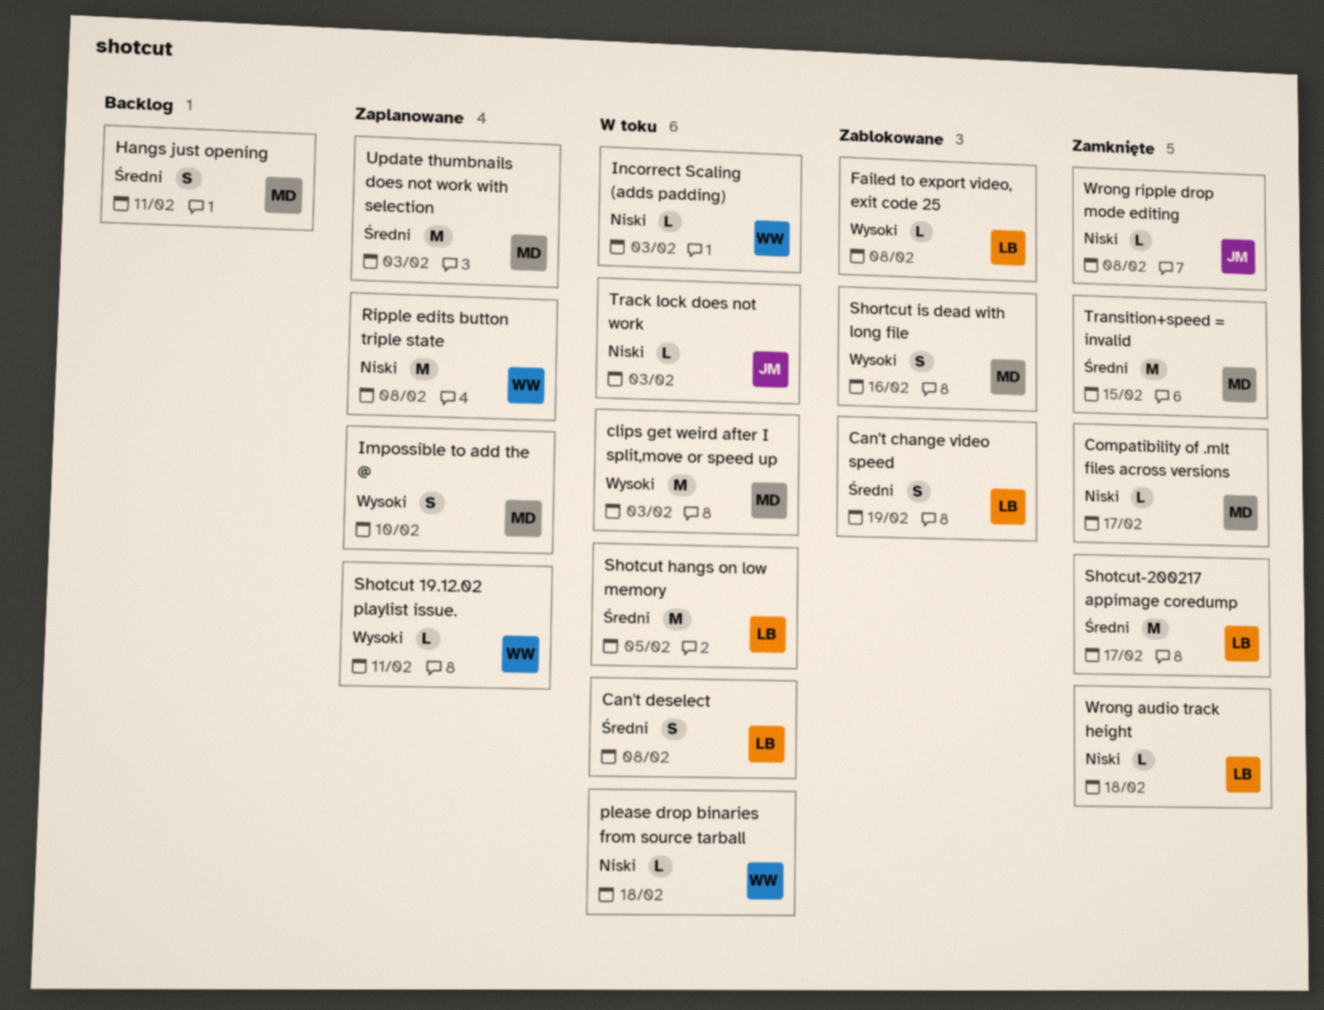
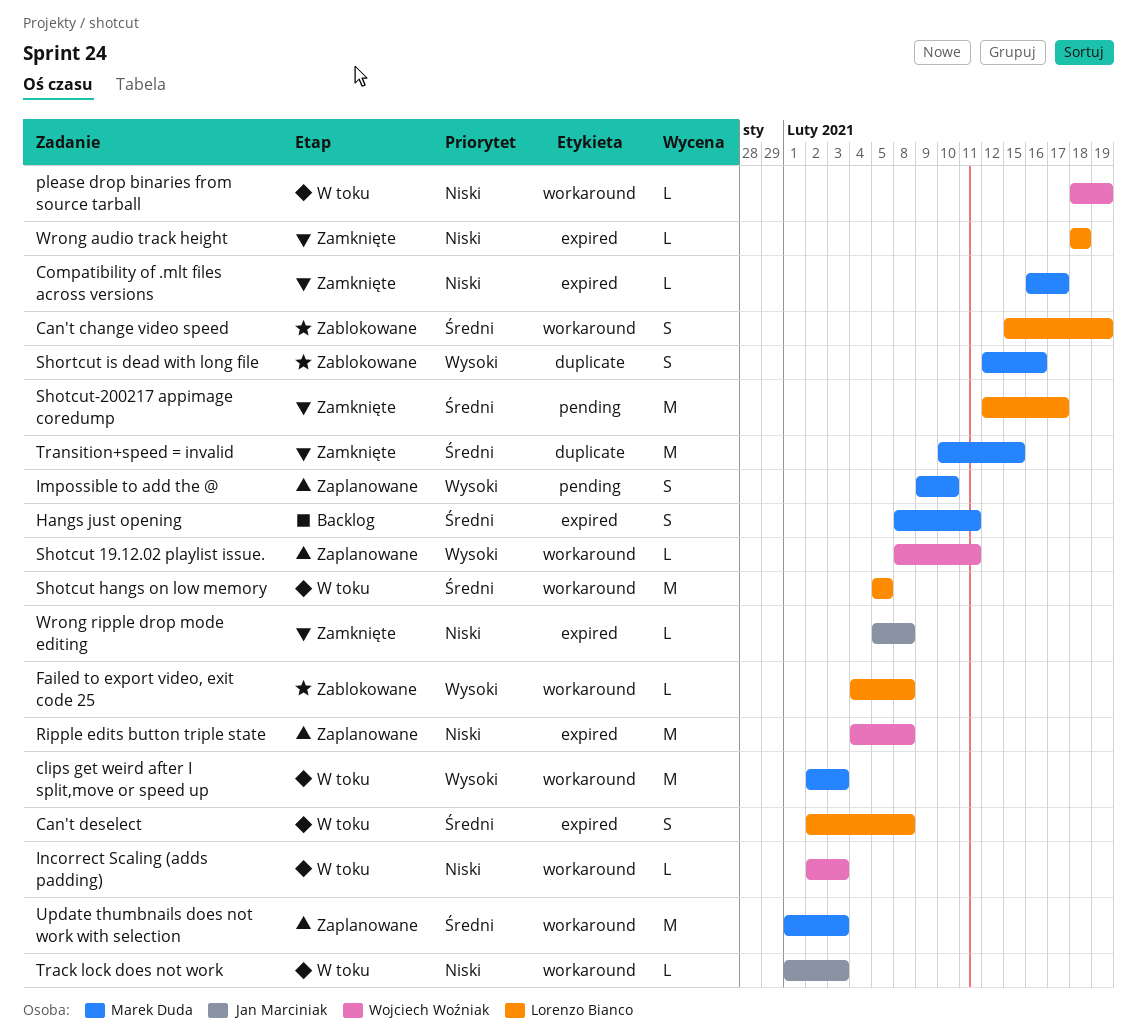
please drop binaries from source tarball, due: Feb 18 -> Feb 19

